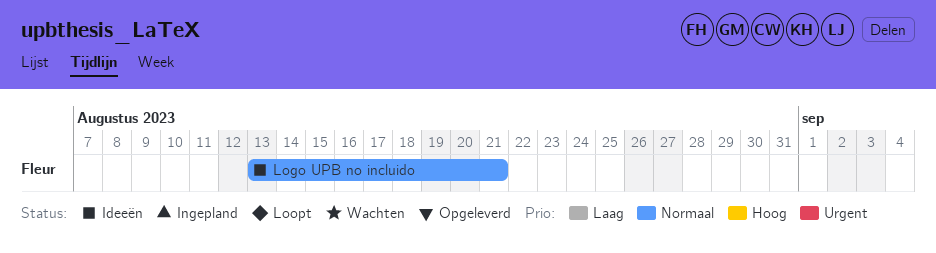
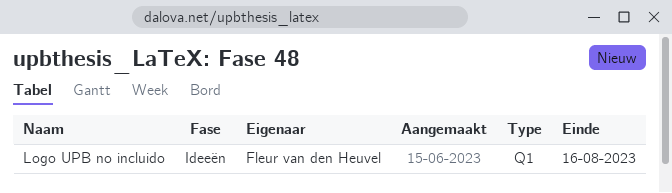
Logo UPB no incluido, due: Aug 21 -> Aug 16

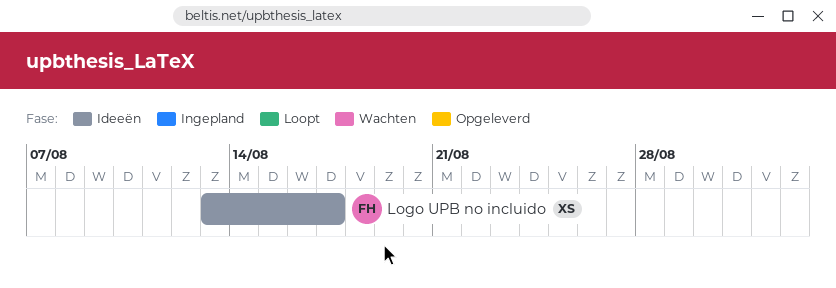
Logo UPB no incluido, due: Aug 16 -> Aug 17

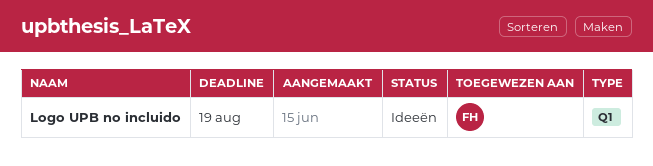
Logo UPB no incluido, due: Aug 17 -> Aug 19

